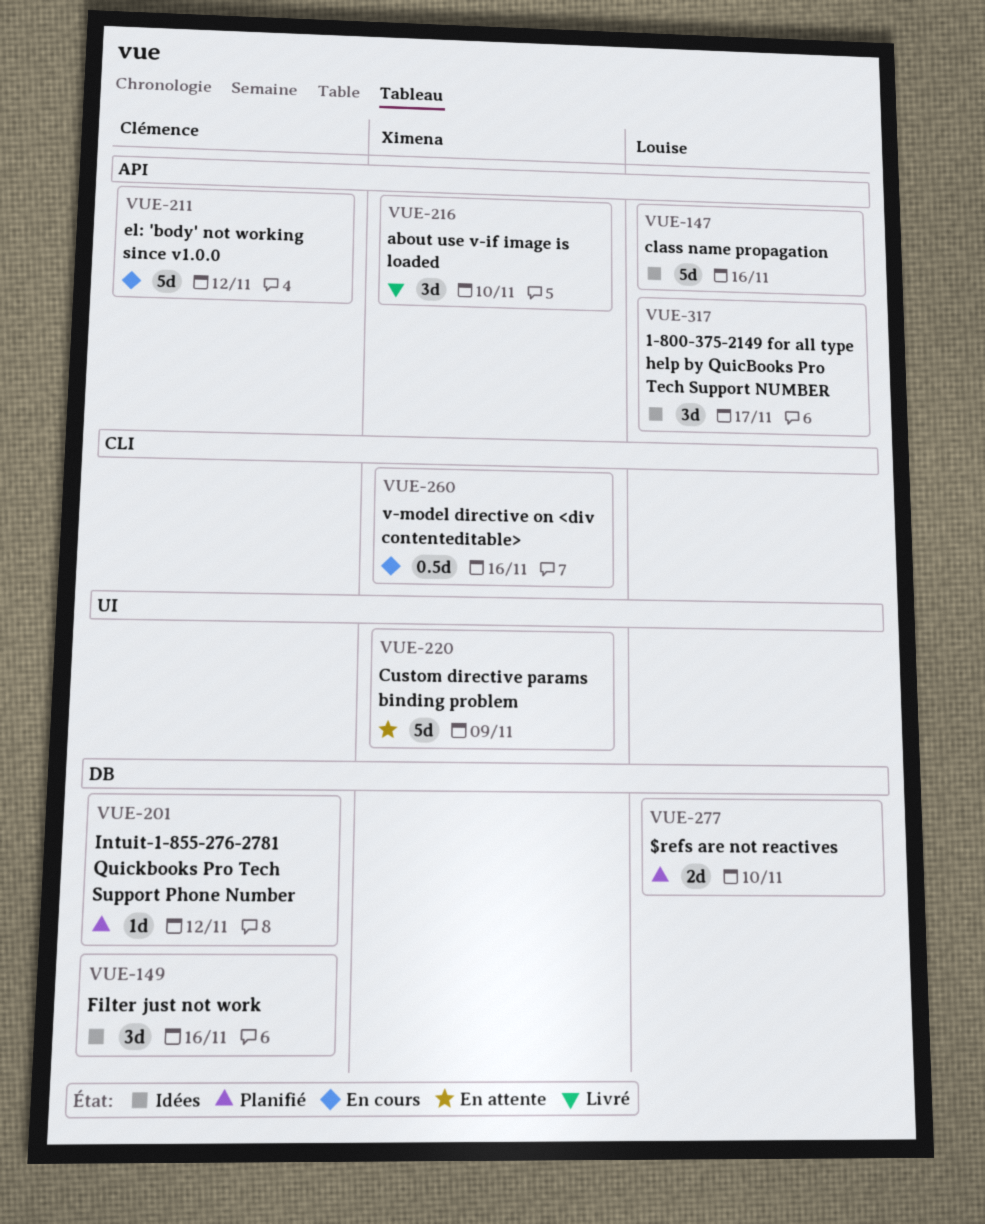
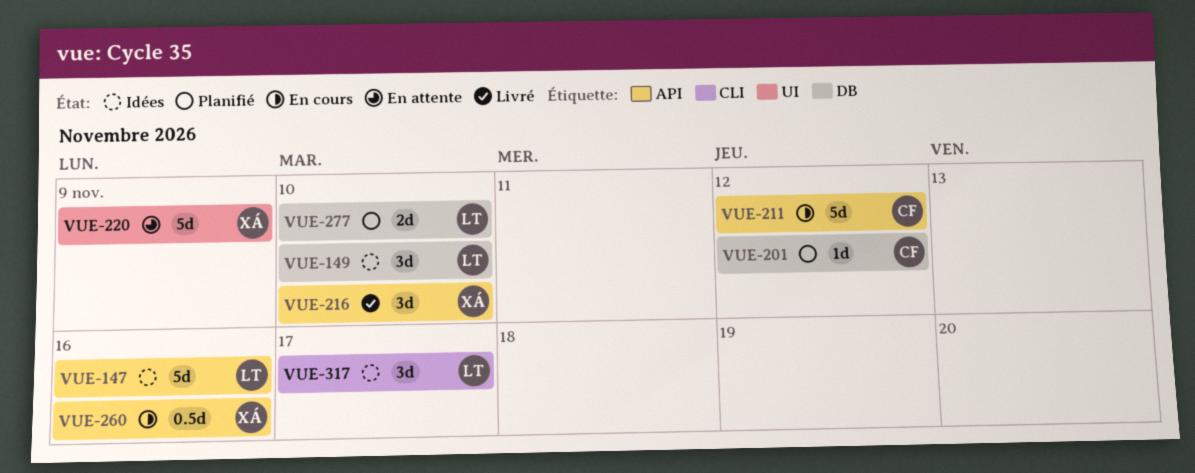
VUE-149, owner: Clémence -> Louise
VUE-149, due: Nov 16 -> Nov 10
VUE-260, label: CLI -> API
VUE-317, label: API -> CLI

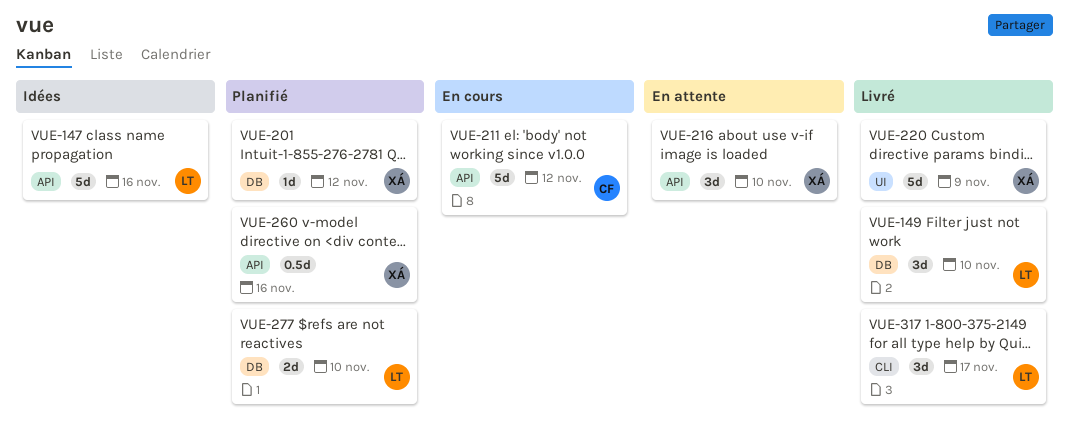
VUE-149, status: Idées -> Livré
VUE-201, owner: CF -> XÁ
VUE-216, status: Livré -> En attente
VUE-220, status: En attente -> Livré
VUE-260, status: En cours -> Planifié
VUE-317, status: Idées -> Livré

